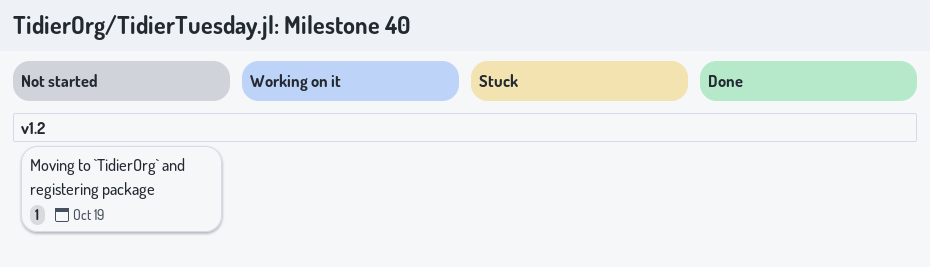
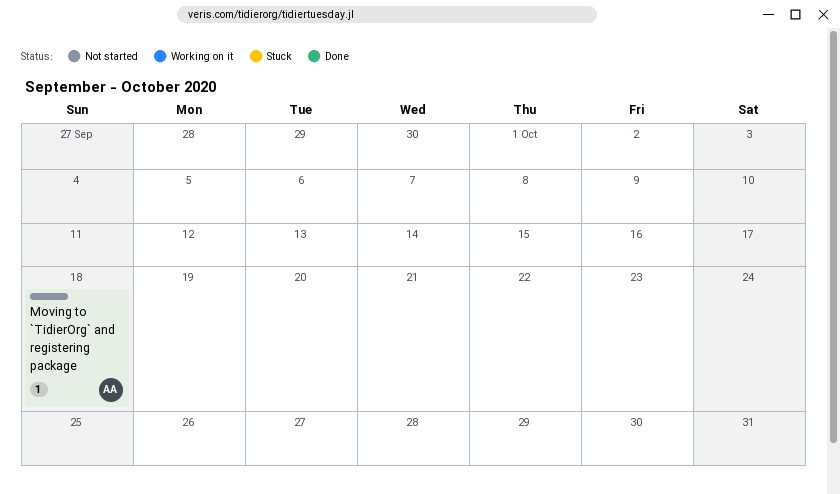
Moving to `TidierOrg` and registering package, due: Oct 19 -> Oct 18

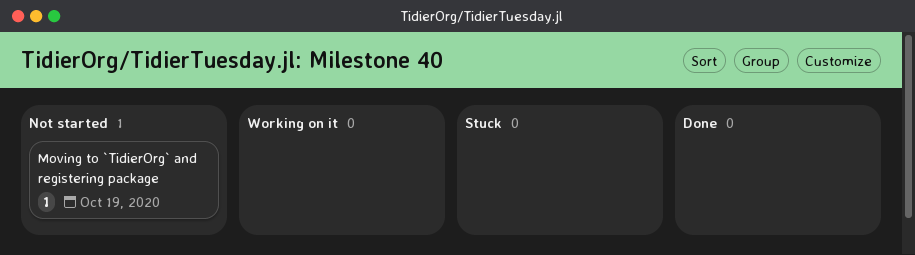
Moving to `TidierOrg` and registering package, due: Oct 18 -> Oct 19

